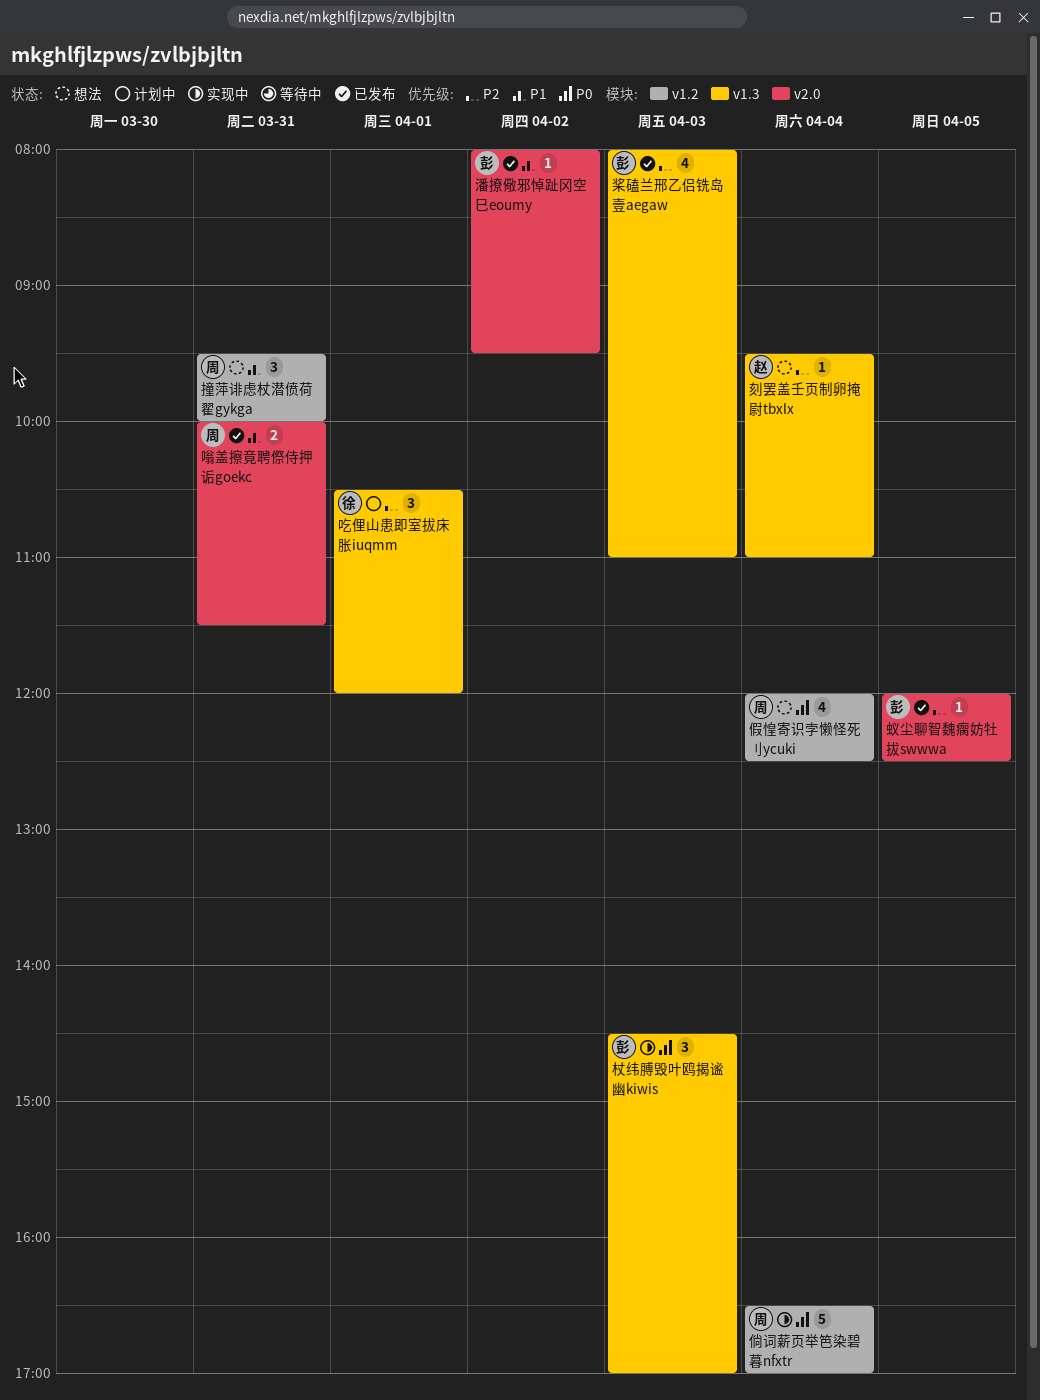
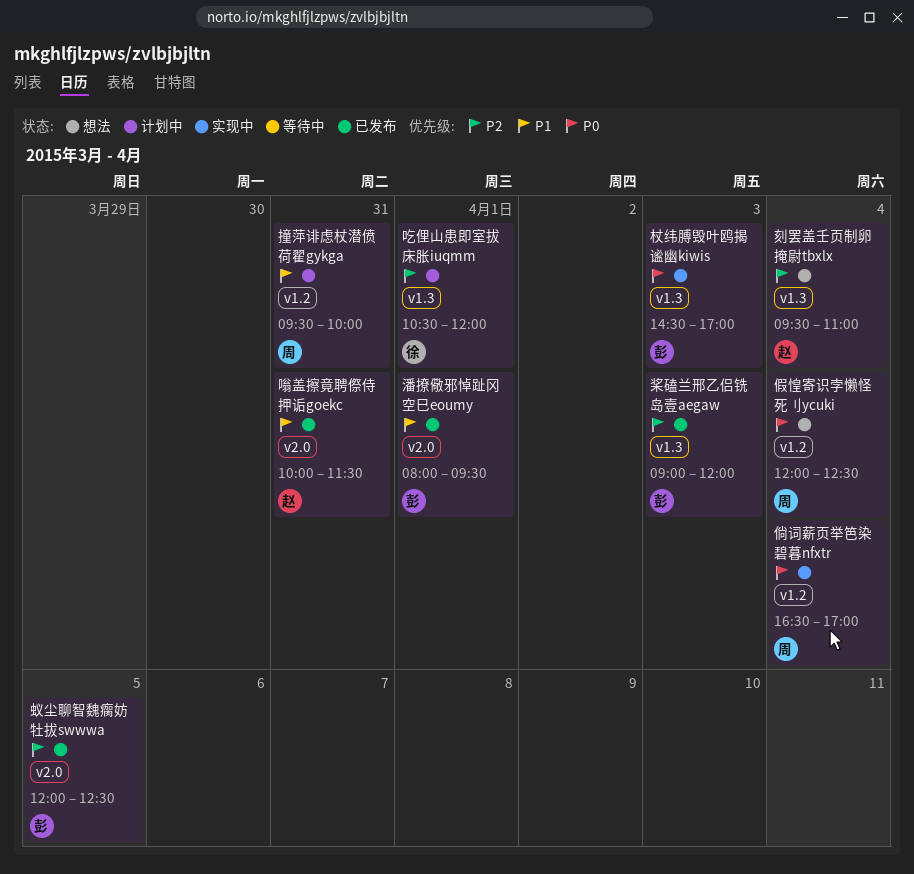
嗡盖擦竟聘傺侍押诟goekc, owner: 周 -> 赵
撞萍诽虑杖潜偾荷翟gykga, status: 想法 -> 计划中
桨磕兰邢乙侣铣岛壹aegaw, begins: 08:00 -> 09:00
桨磕兰邢乙侣铣岛壹aegaw, ends: 11:00 -> 12:00
潘撩儆邪悼趾冈空巳eoumy, day: Apr 2 -> Apr 1

